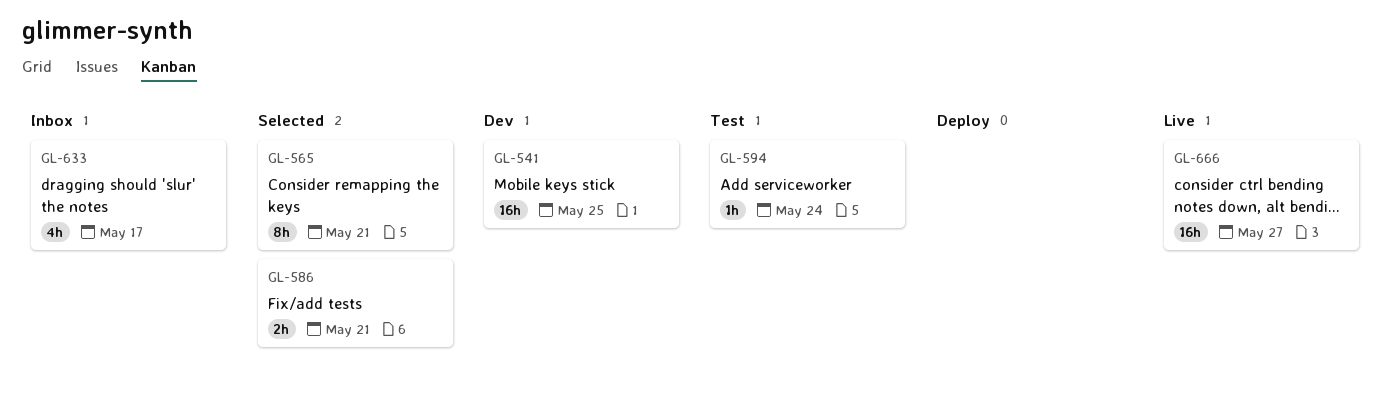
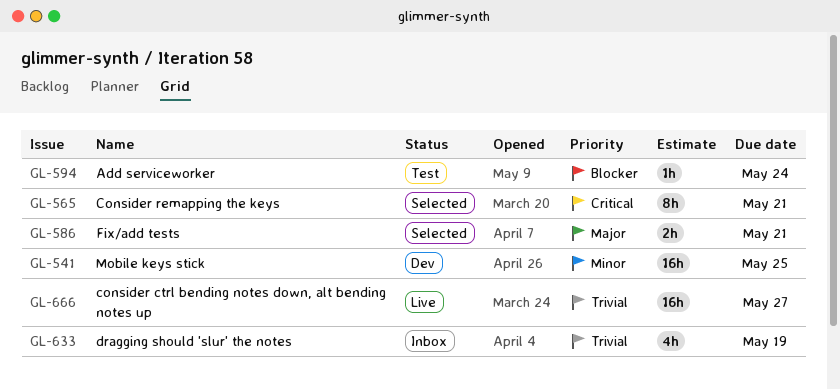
GL-633, due: May 17 -> May 19

